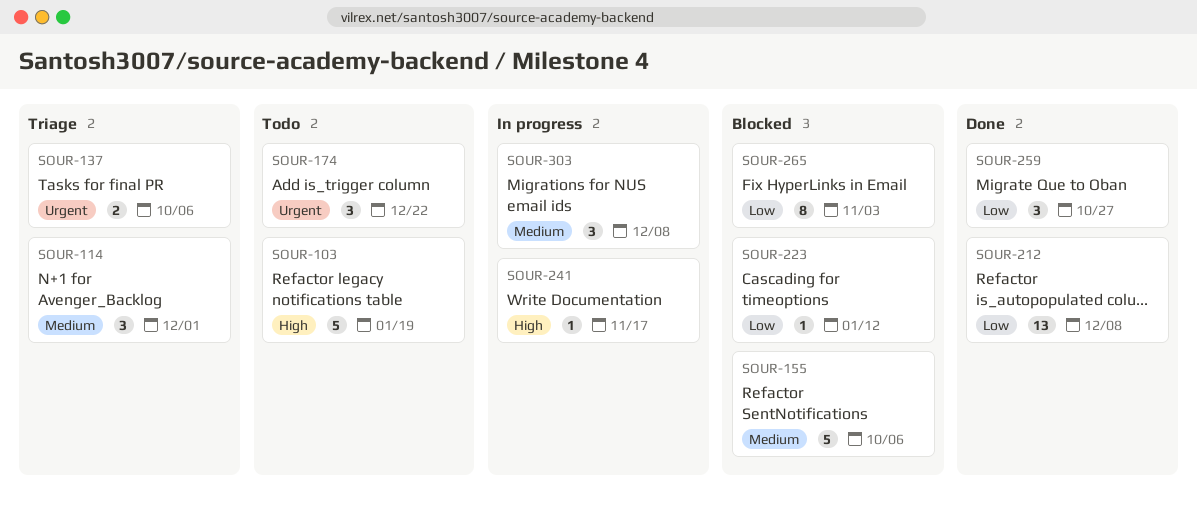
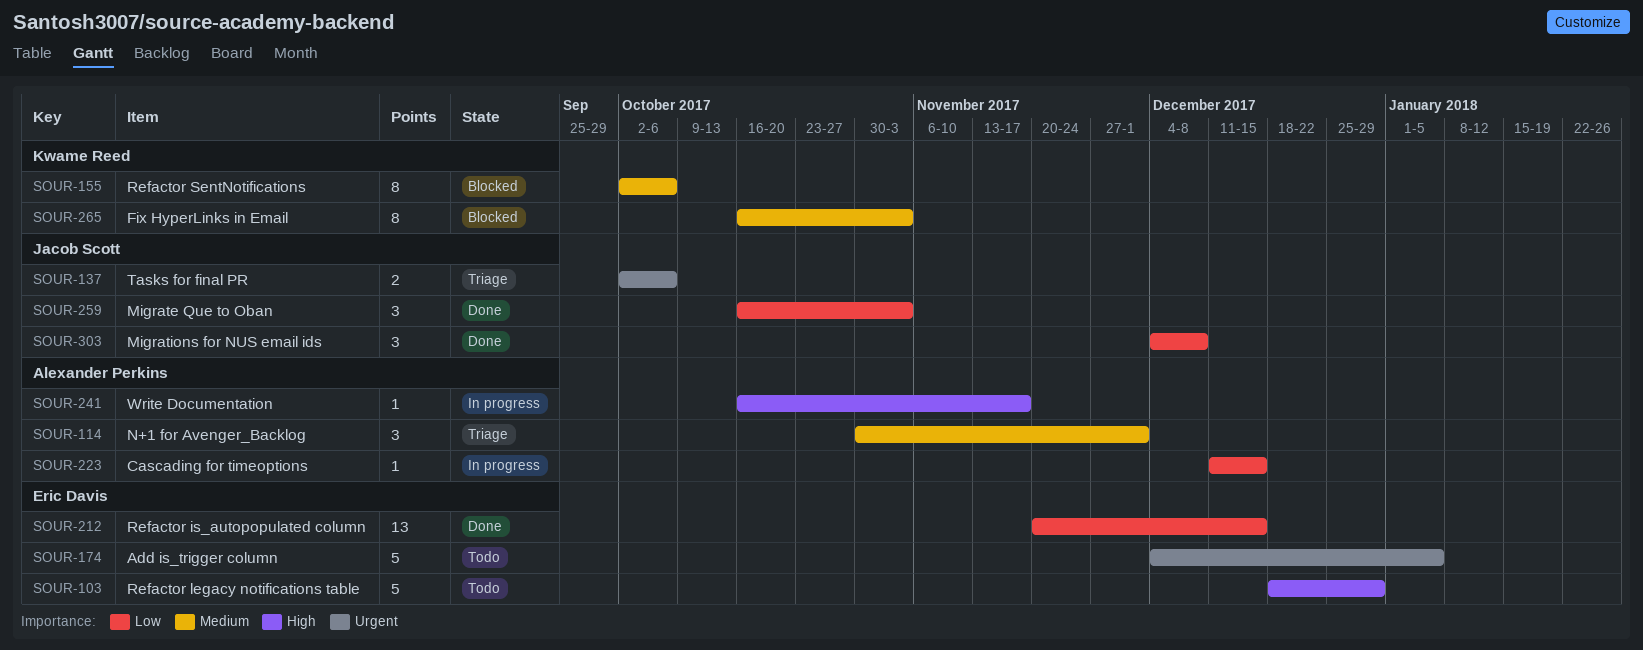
SOUR-103, due: Jan 19 -> Dec 29
SOUR-155, estimate: 5 -> 8
SOUR-174, estimate: 3 -> 5
SOUR-174, due: Dec 22 -> Jan 5
SOUR-212, due: Dec 8 -> Dec 15
SOUR-223, status: Blocked -> In progress
SOUR-223, due: Jan 12 -> Dec 15
SOUR-259, due: Oct 27 -> Nov 3
SOUR-265, priority: Low -> Medium
SOUR-303, status: In progress -> Done
SOUR-303, priority: Medium -> Low

